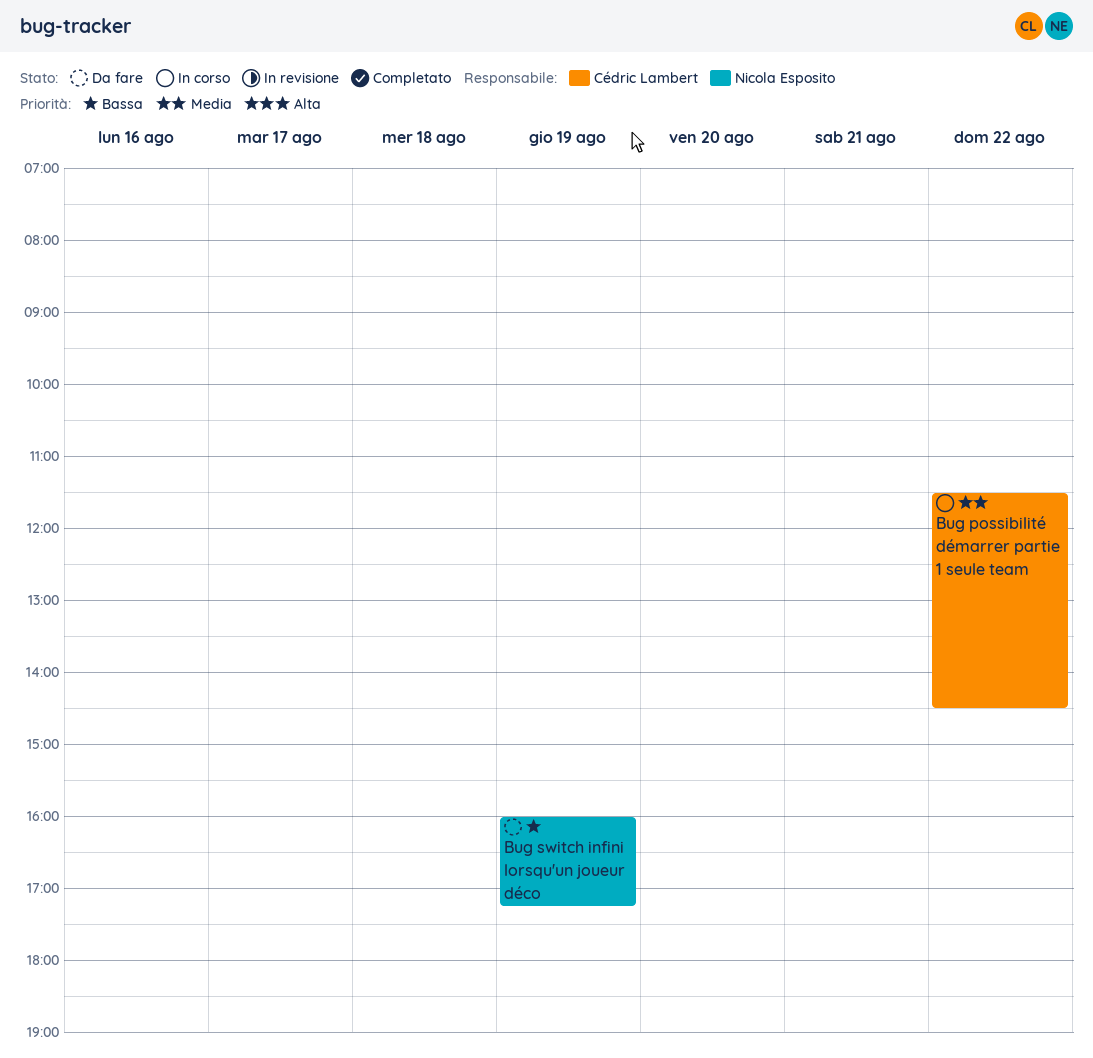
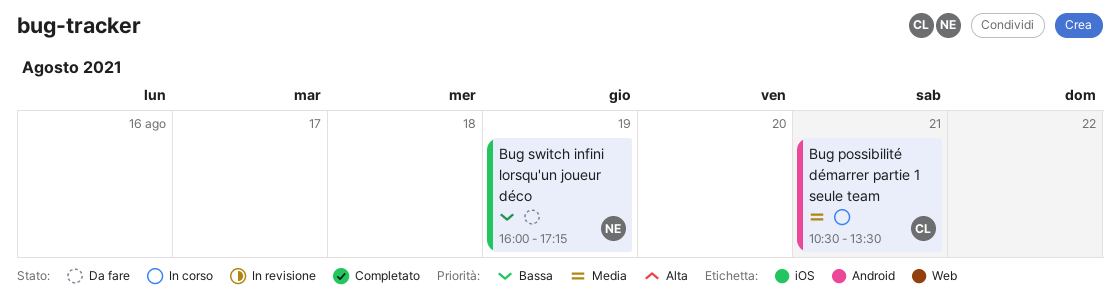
Bug possibilité démarrer partie 1 seule team, day: Aug 22 -> Aug 21
Bug possibilité démarrer partie 1 seule team, begins: 11:30 -> 10:30
Bug possibilité démarrer partie 1 seule team, ends: 14:30 -> 13:30

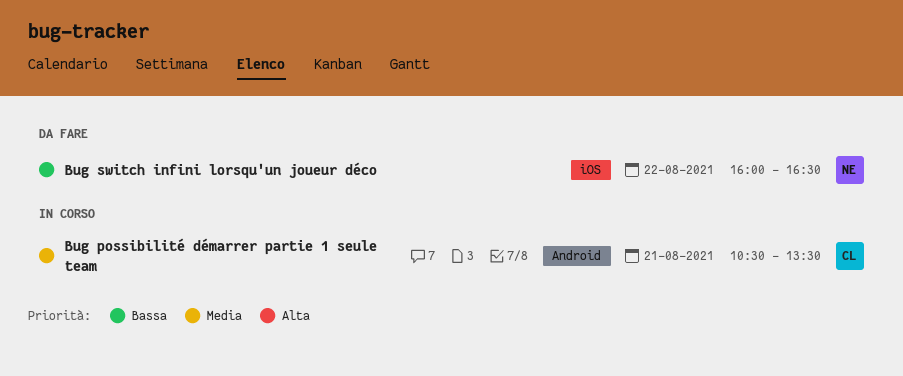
Bug switch infini lorsqu'un joueur déco, day: Aug 19 -> Aug 22
Bug switch infini lorsqu'un joueur déco, ends: 17:15 -> 16:30

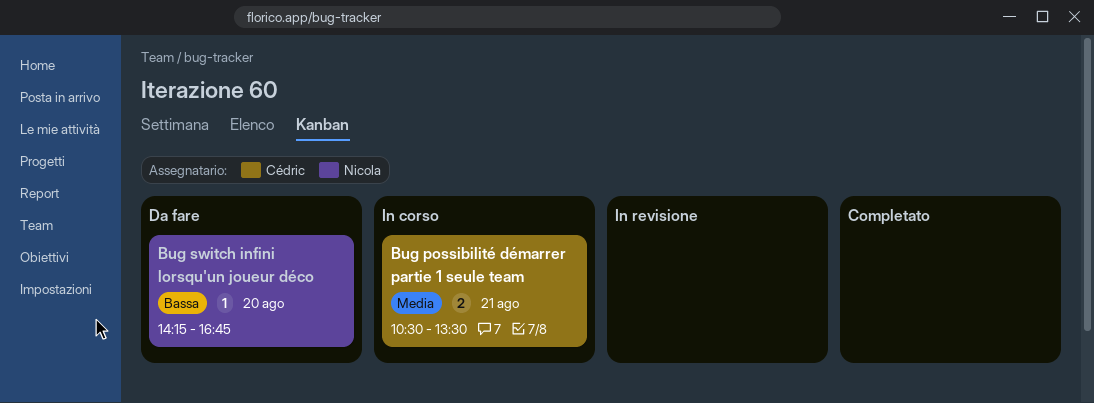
Bug switch infini lorsqu'un joueur déco, day: Aug 22 -> Aug 20
Bug switch infini lorsqu'un joueur déco, begins: 16:00 -> 14:15
Bug switch infini lorsqu'un joueur déco, ends: 16:30 -> 16:45

